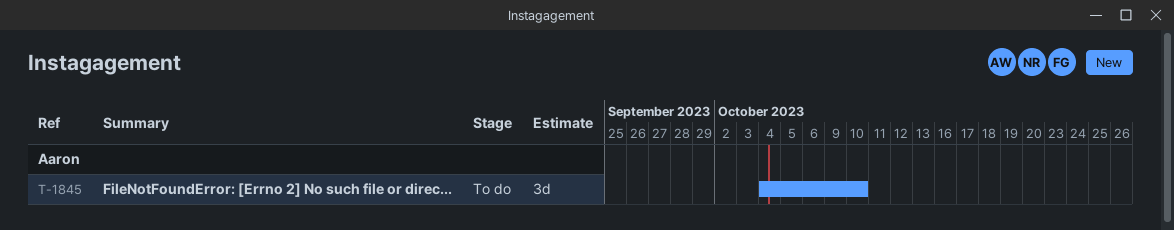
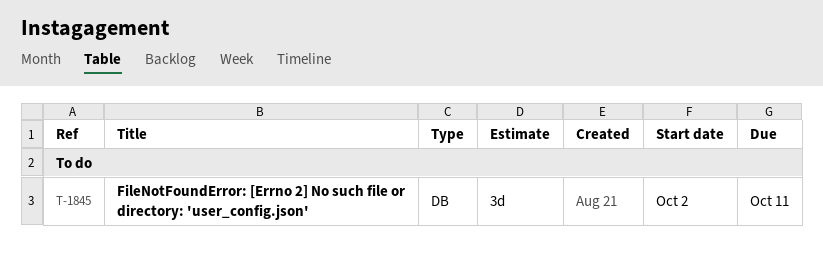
T-1845, start: Oct 4 -> Oct 2
T-1845, due: Oct 10 -> Oct 11

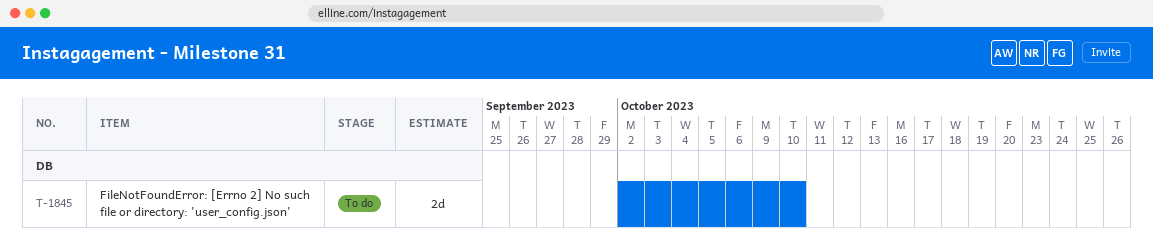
T-1845, estimate: 3d -> 2d
T-1845, due: Oct 11 -> Oct 10

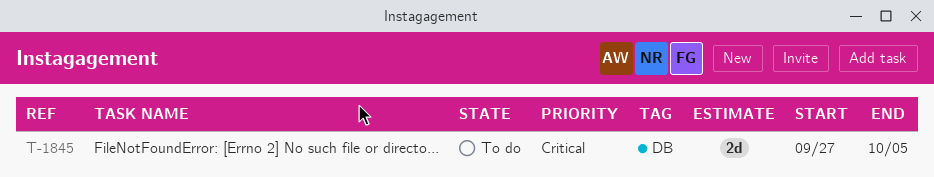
T-1845, start: Oct 2 -> Sep 27
T-1845, due: Oct 10 -> Oct 5

